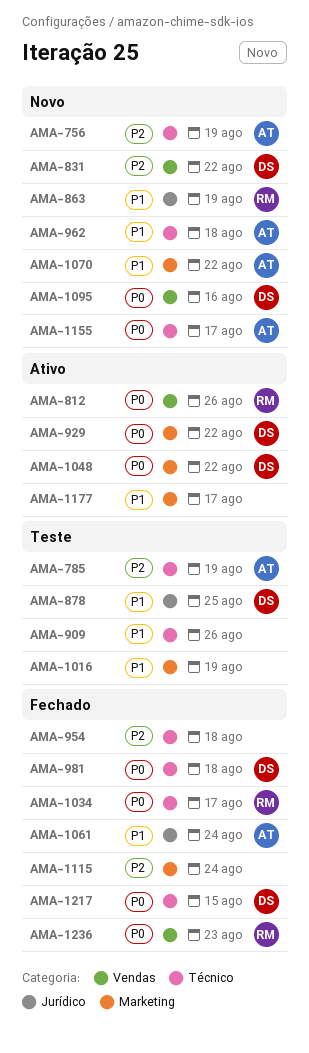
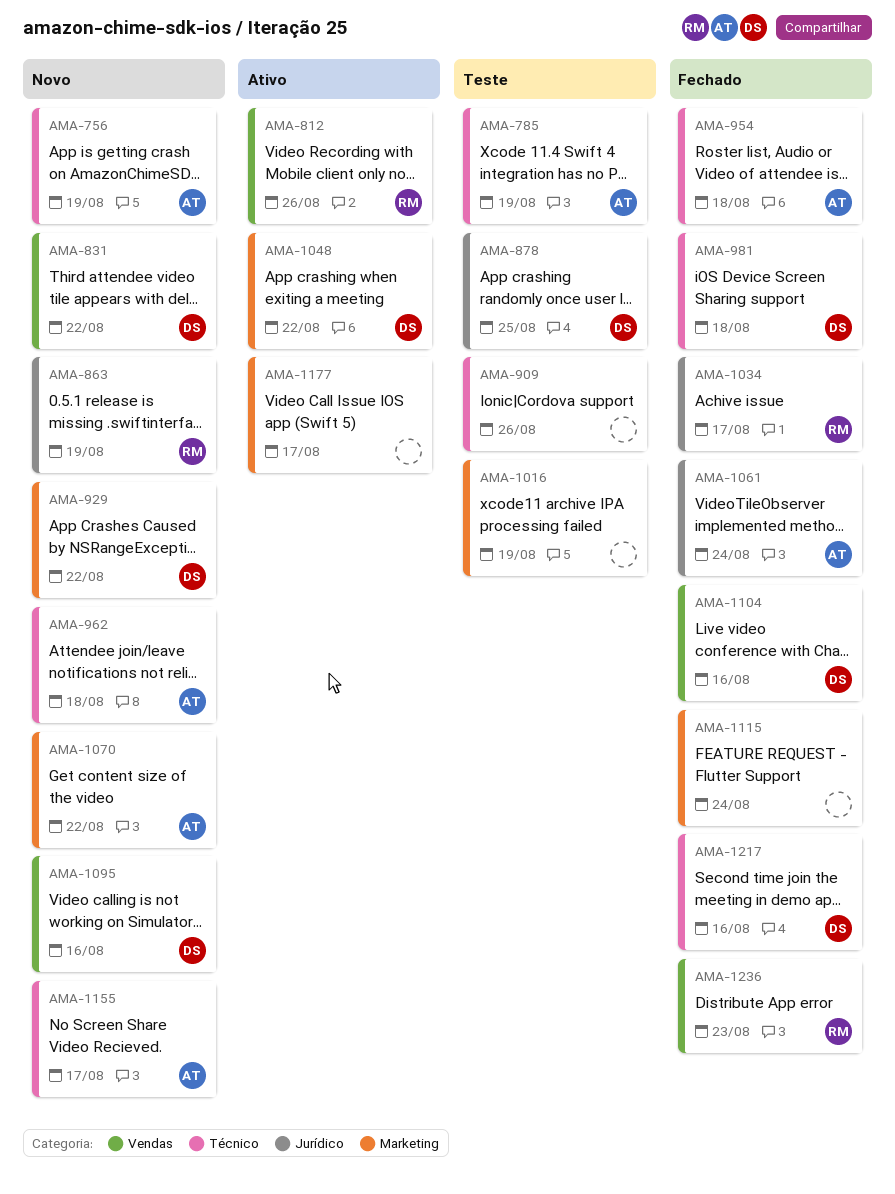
AMA-929, status: Ativo -> Novo
AMA-954, owner: none -> AT
AMA-1034, label: Técnico -> Jurídico
AMA-1104: none -> present
AMA-1217, due: Aug 15 -> Aug 16

